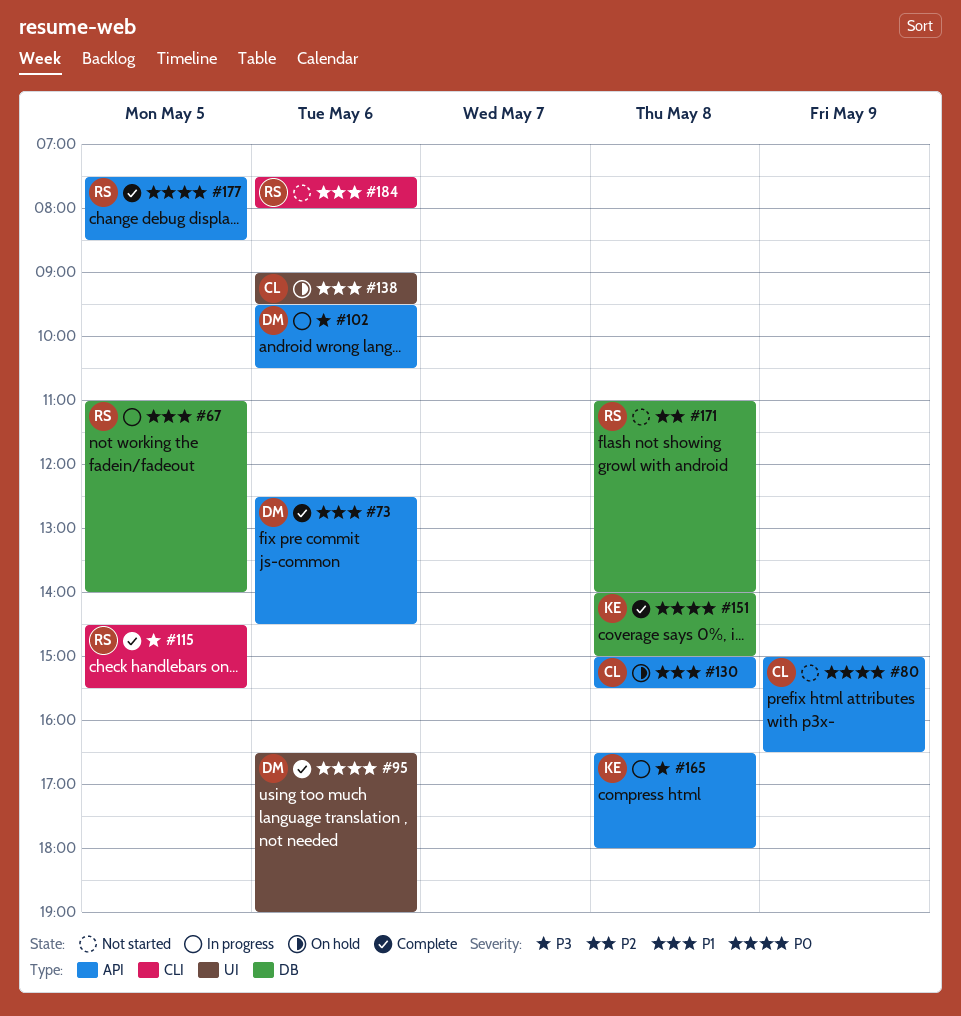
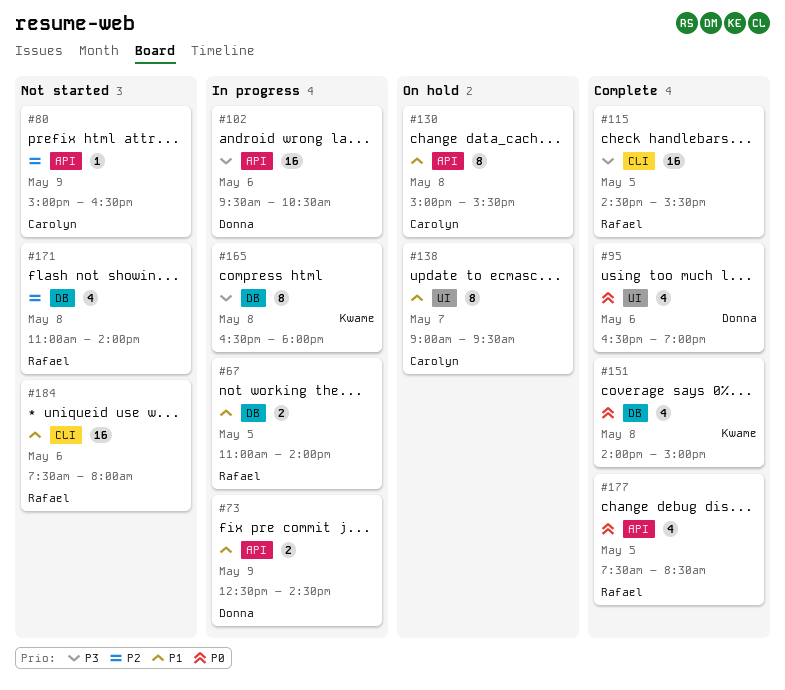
#73, status: Complete -> In progress
#73, day: May 6 -> May 9
#80, priority: P0 -> P2
#138, day: May 6 -> May 7
#165, label: API -> DB

